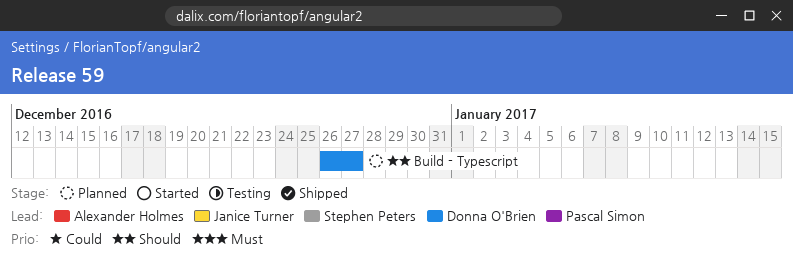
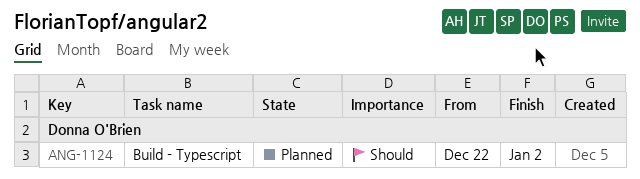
Build - Typescript, start: Dec 26 -> Dec 22
Build - Typescript, due: Dec 27 -> Jan 2

